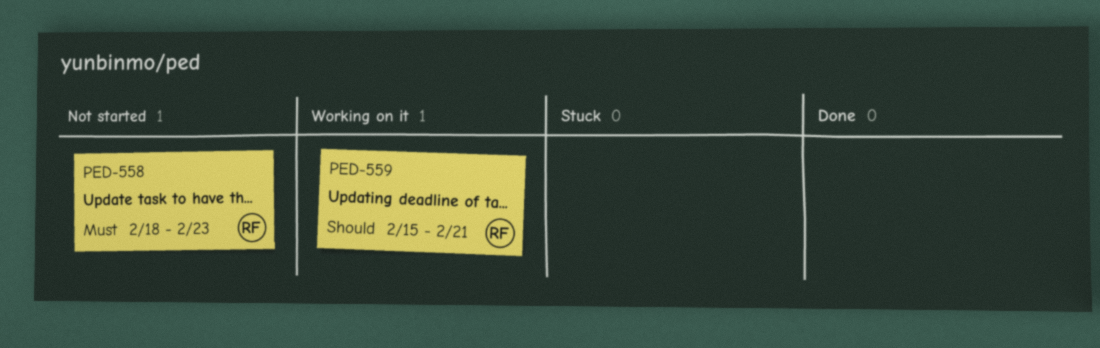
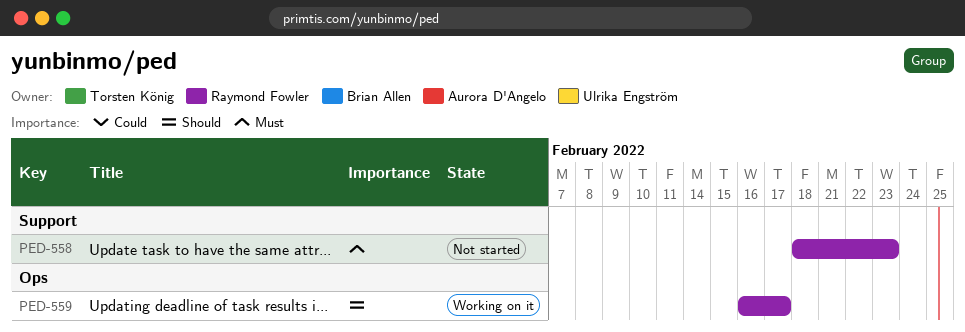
PED-559, start: Feb 15 -> Feb 16
PED-559, due: Feb 21 -> Feb 17

